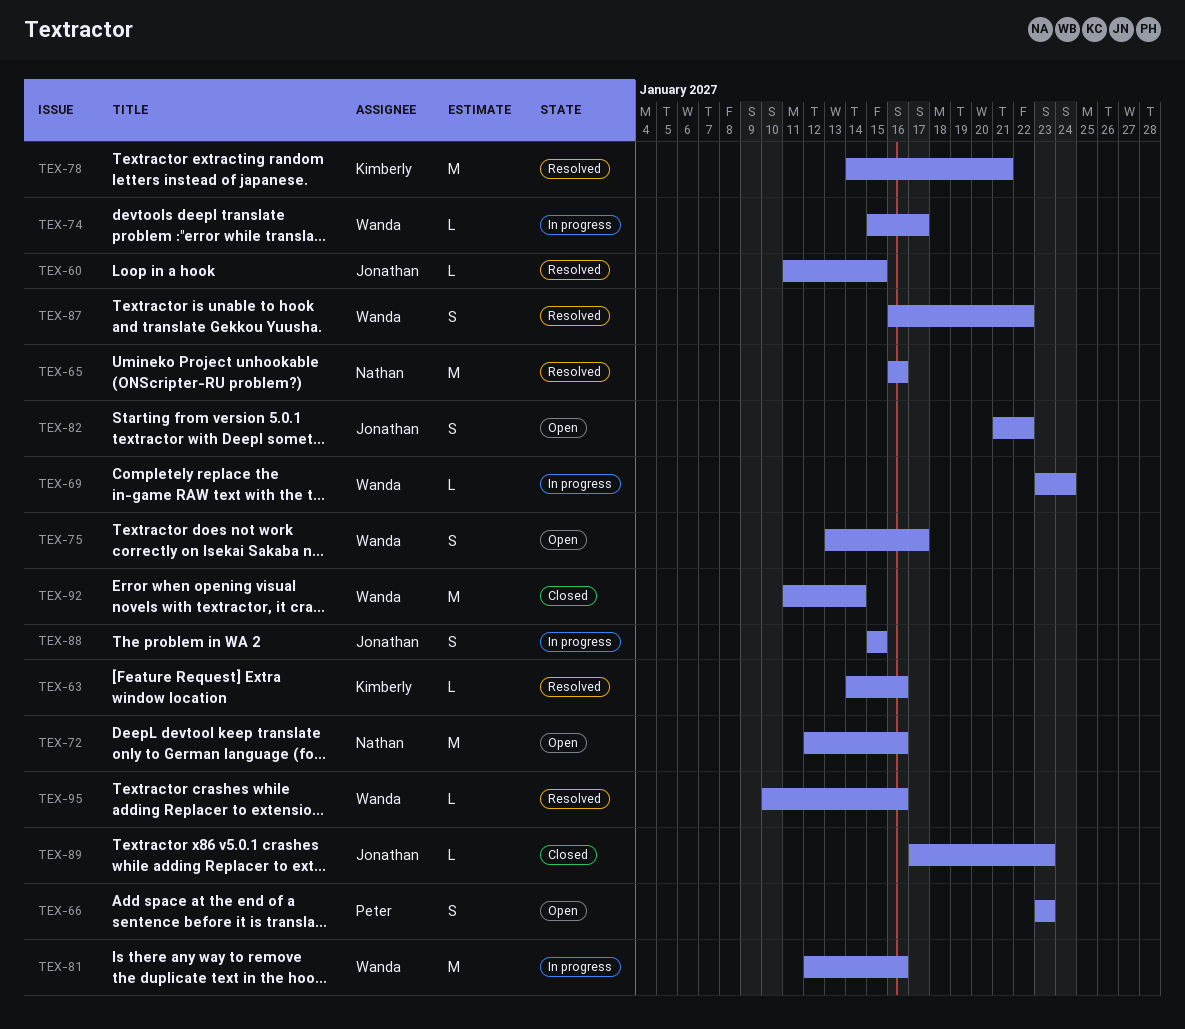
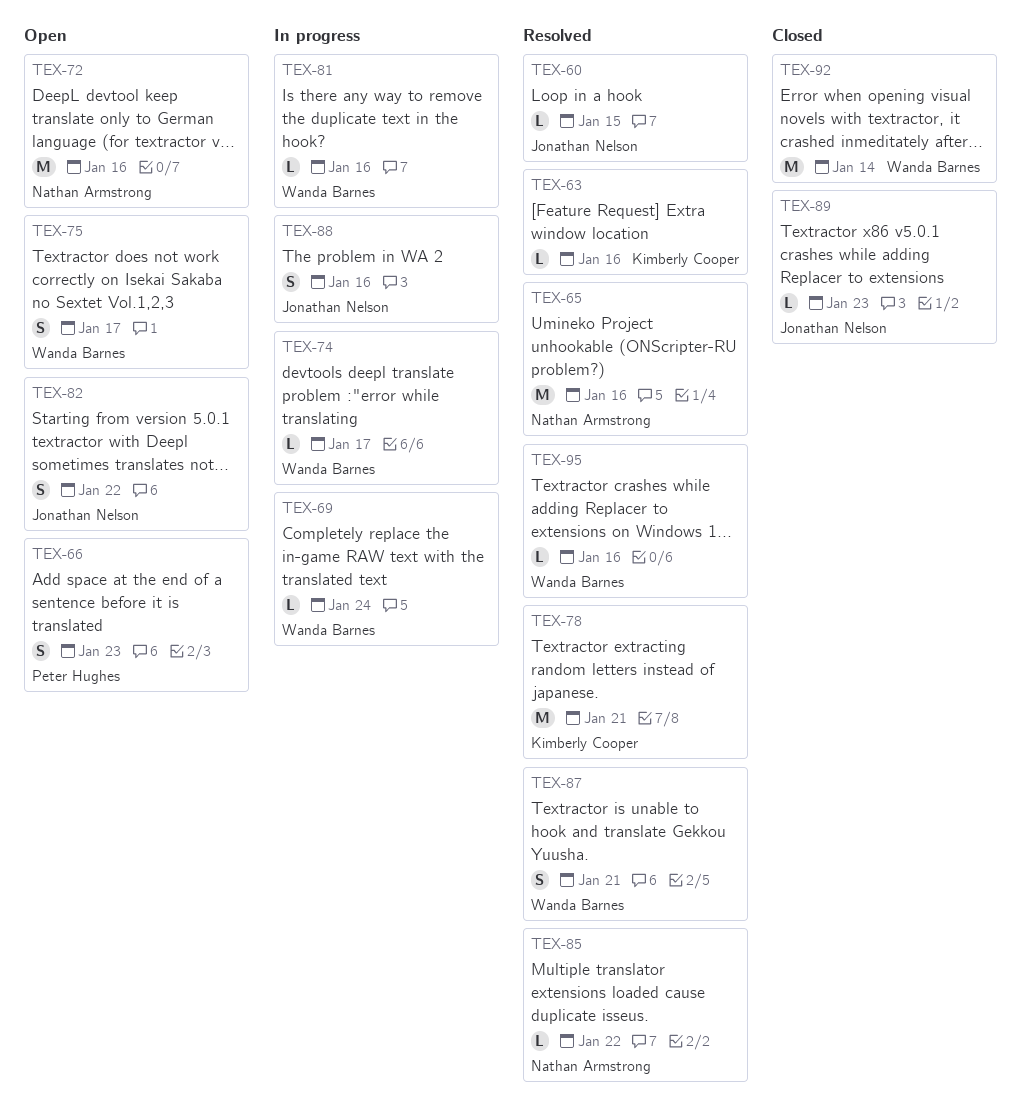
TEX-81, estimate: M -> L
TEX-85: none -> present
TEX-87, due: Jan 22 -> Jan 21
TEX-88, due: Jan 15 -> Jan 16

